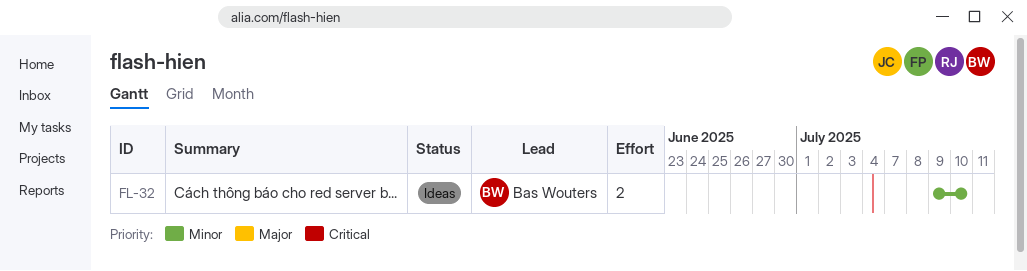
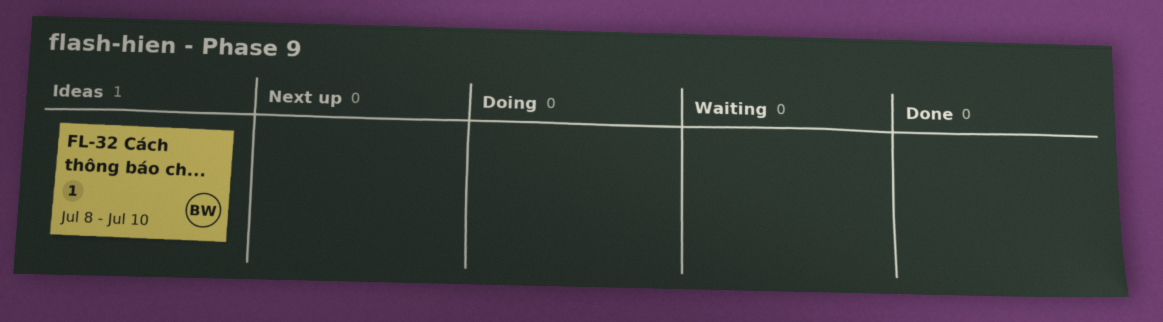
FL-32, estimate: 2 -> 1
FL-32, start: Jul 9 -> Jul 8

